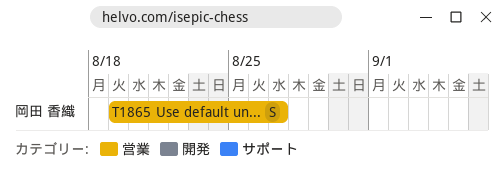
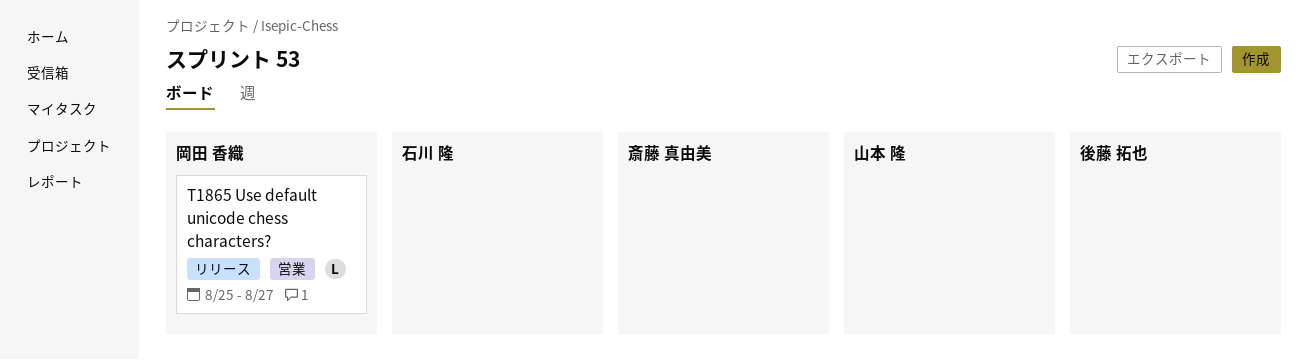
T1865, estimate: S -> L
T1865, start: Aug 19 -> Aug 25

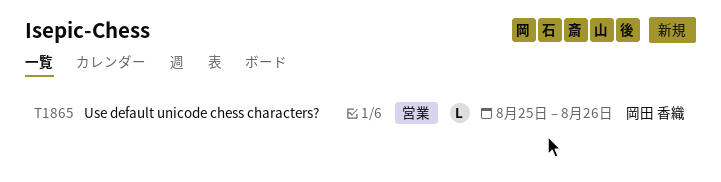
T1865, due: Aug 27 -> Aug 26

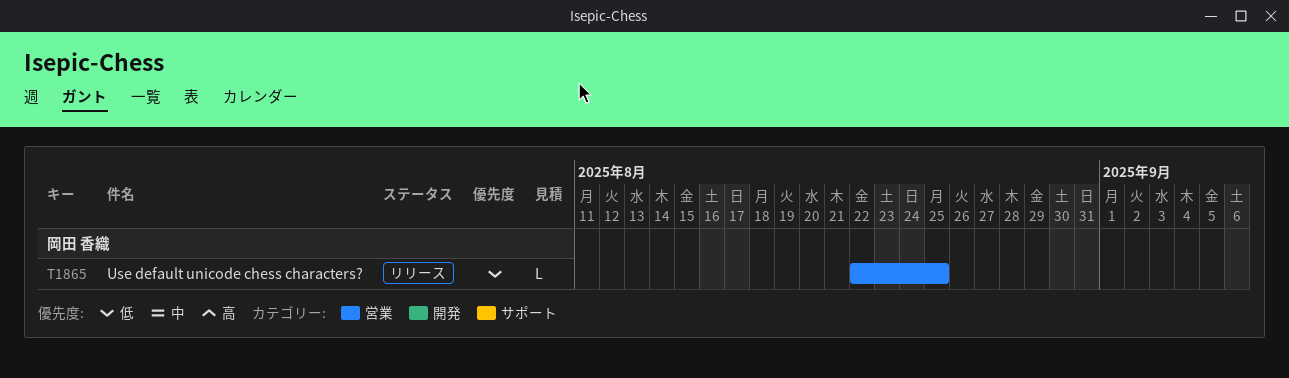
T1865, start: Aug 25 -> Aug 22
T1865, due: Aug 26 -> Aug 25

